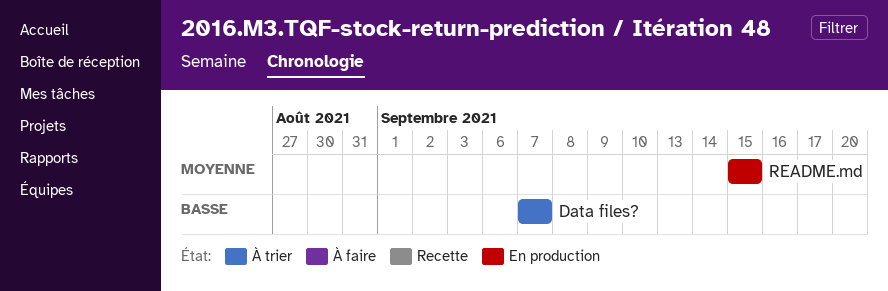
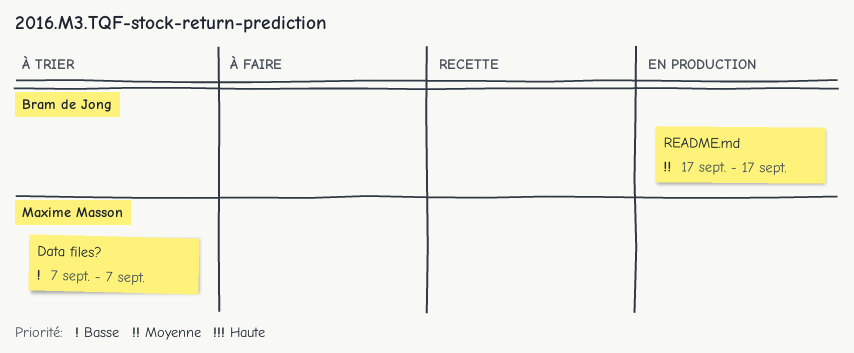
README.md, start: Sep 15 -> Sep 17
README.md, due: Sep 15 -> Sep 17

